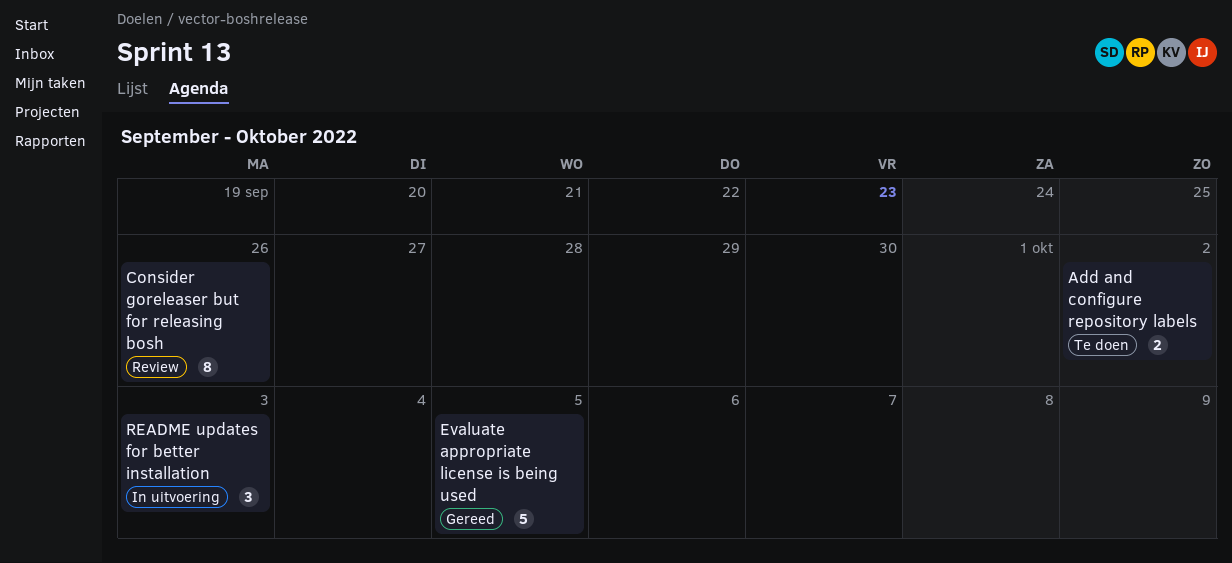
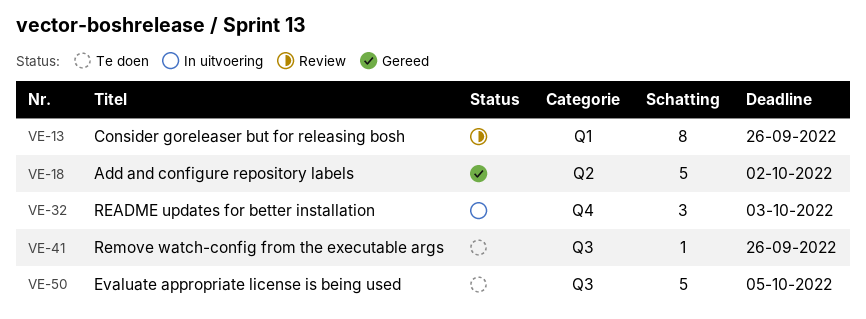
Add and configure repository labels, status: Te doen -> Gereed
Add and configure repository labels, estimate: 2 -> 5
Evaluate appropriate license is being used, status: Gereed -> Te doen
Remove watch-config from the executable args: none -> present

